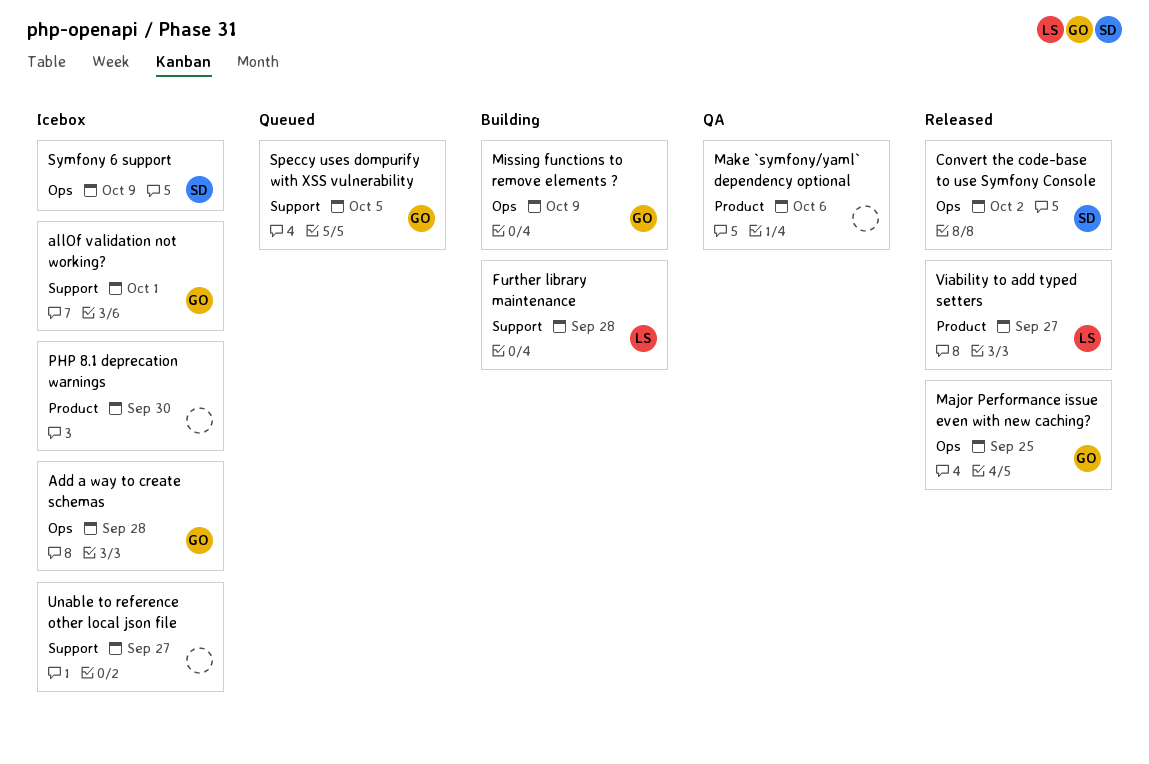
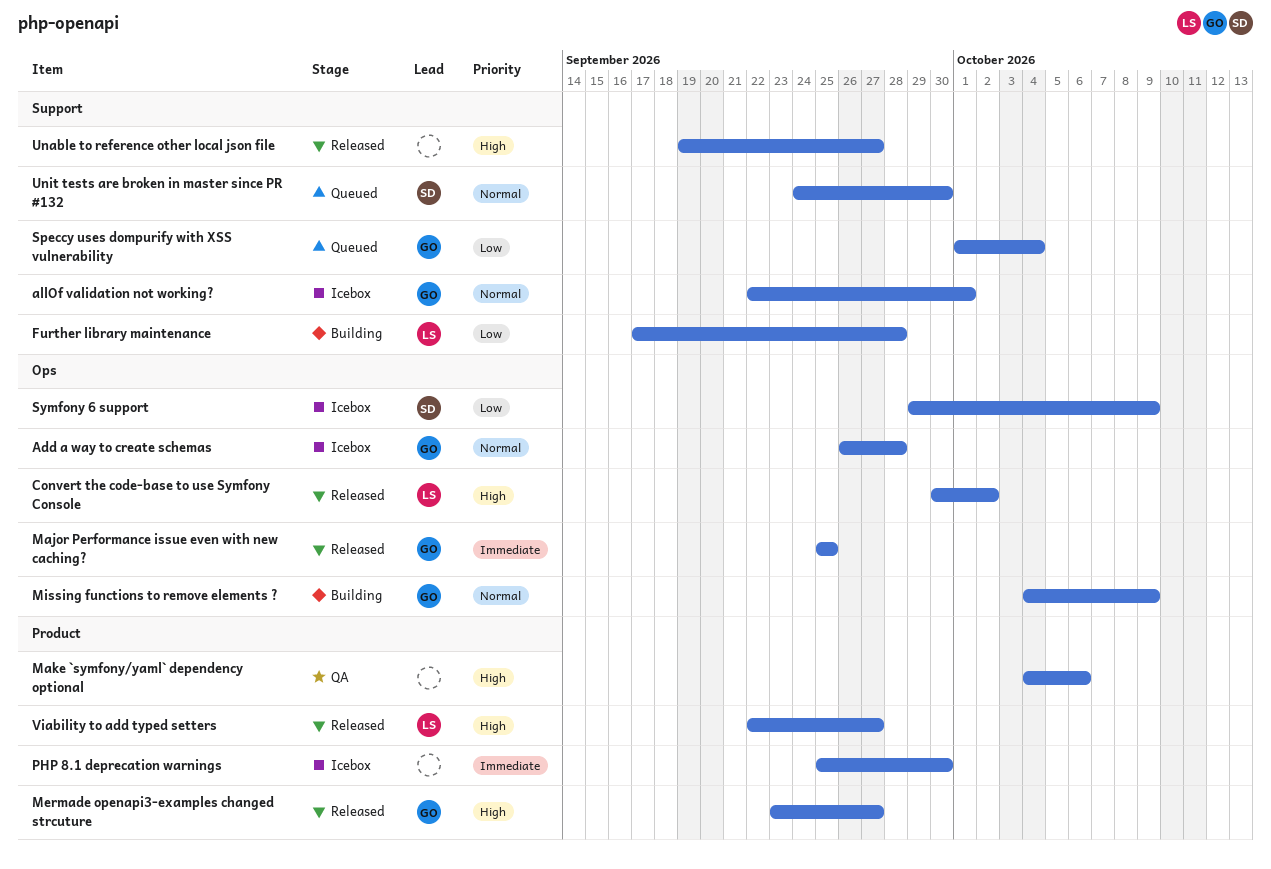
Convert the code-base to use Symfony Console, owner: SD -> LS
Mermade openapi3-examples changed strcuture: none -> present
Speccy uses dompurify with XSS vulnerability, due: Oct 5 -> Oct 4
Unable to reference other local json file, status: Icebox -> Released
Unit tests are broken in master since PR #132: none -> present

